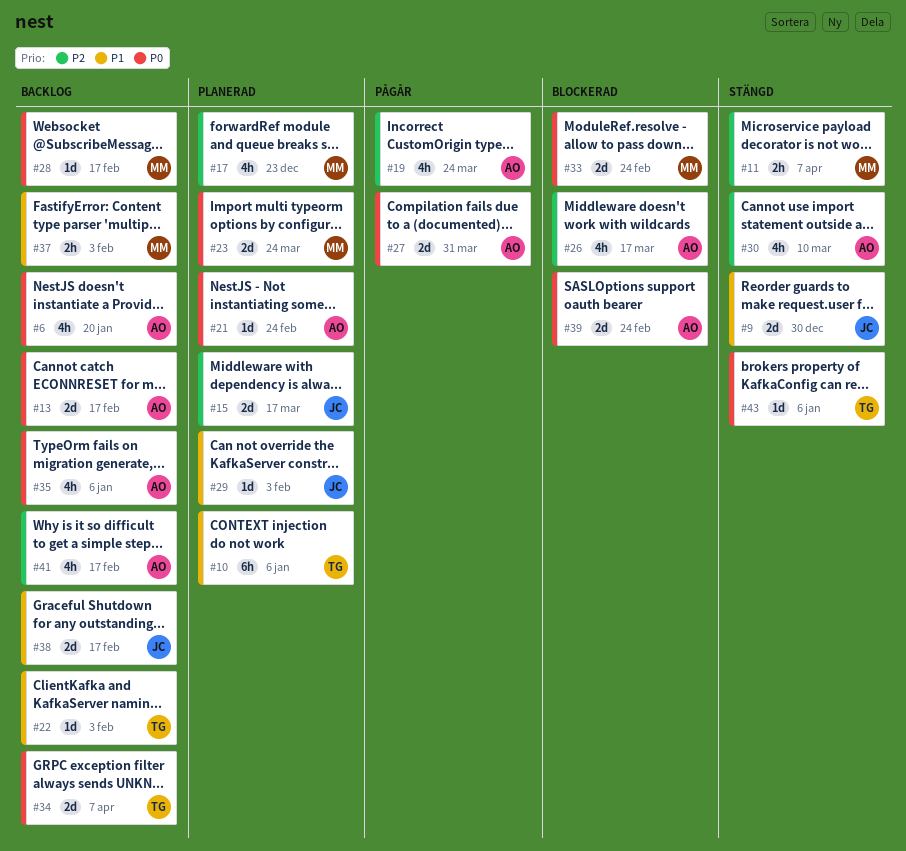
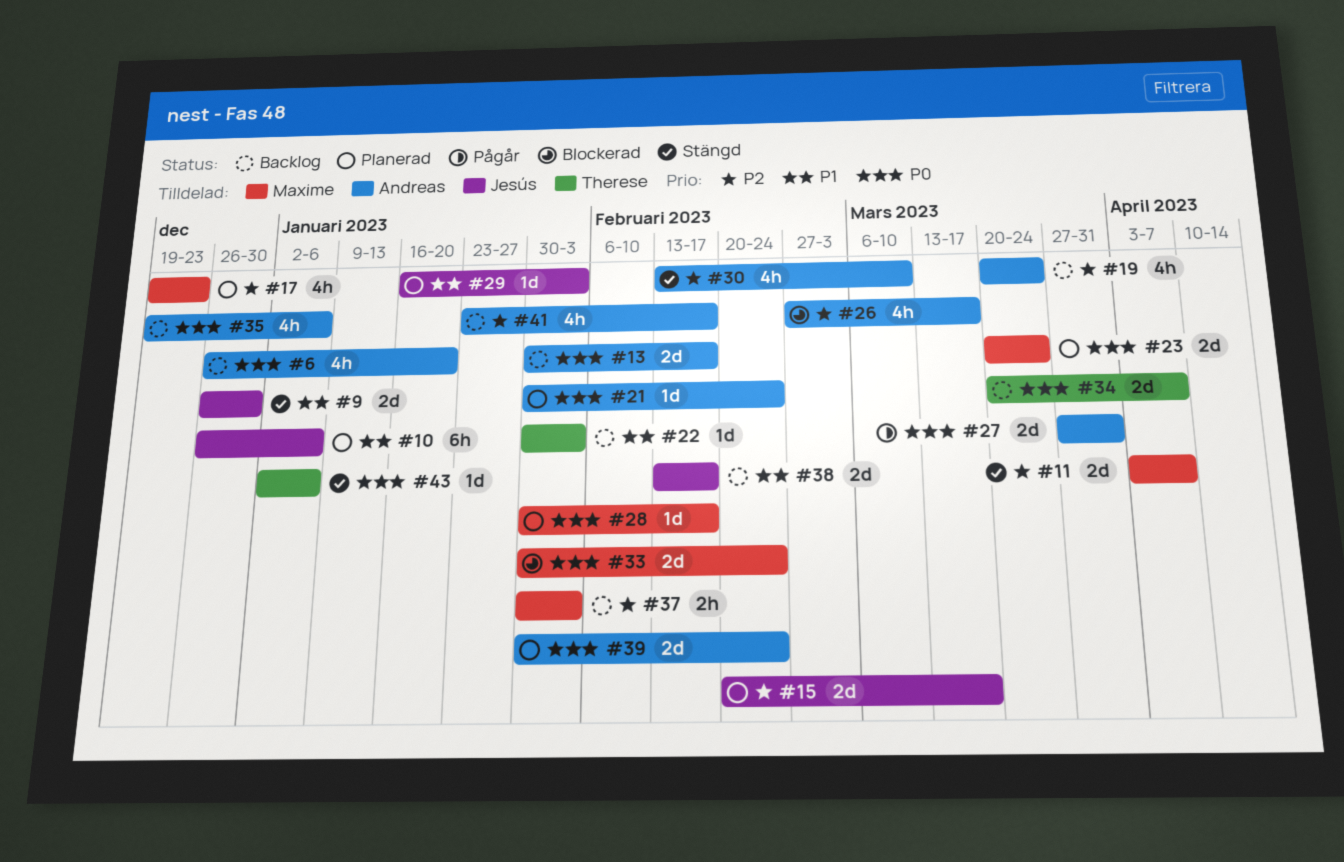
#10, owner: Therese -> Jesús
#11, estimate: 2h -> 2d
#19, status: Pågår -> Backlog
#28, status: Backlog -> Planerad
#37, priority: P1 -> P2
#39, status: Blockerad -> Planerad

